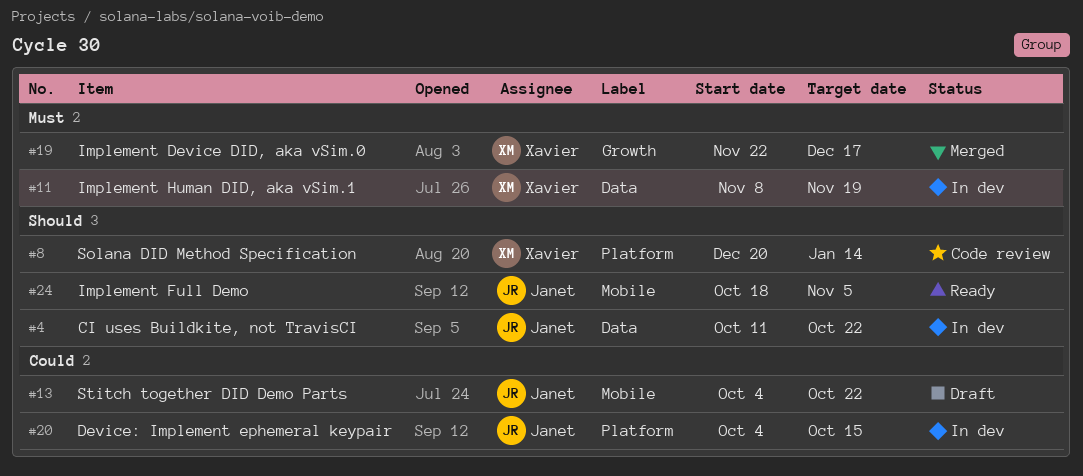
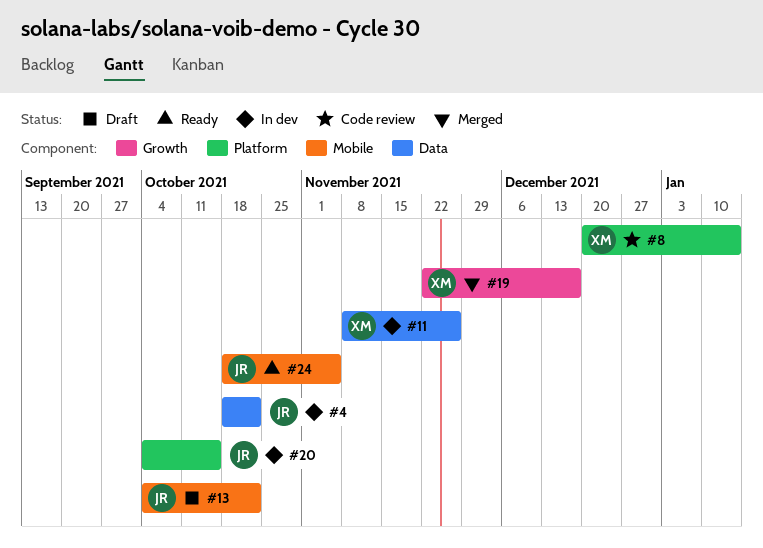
#4, start: Oct 11 -> Oct 18
#11, due: Nov 19 -> Nov 26

